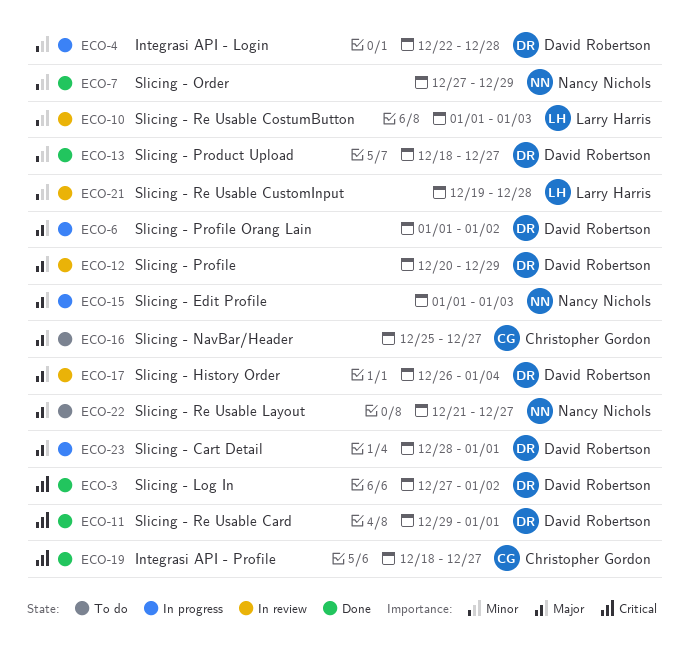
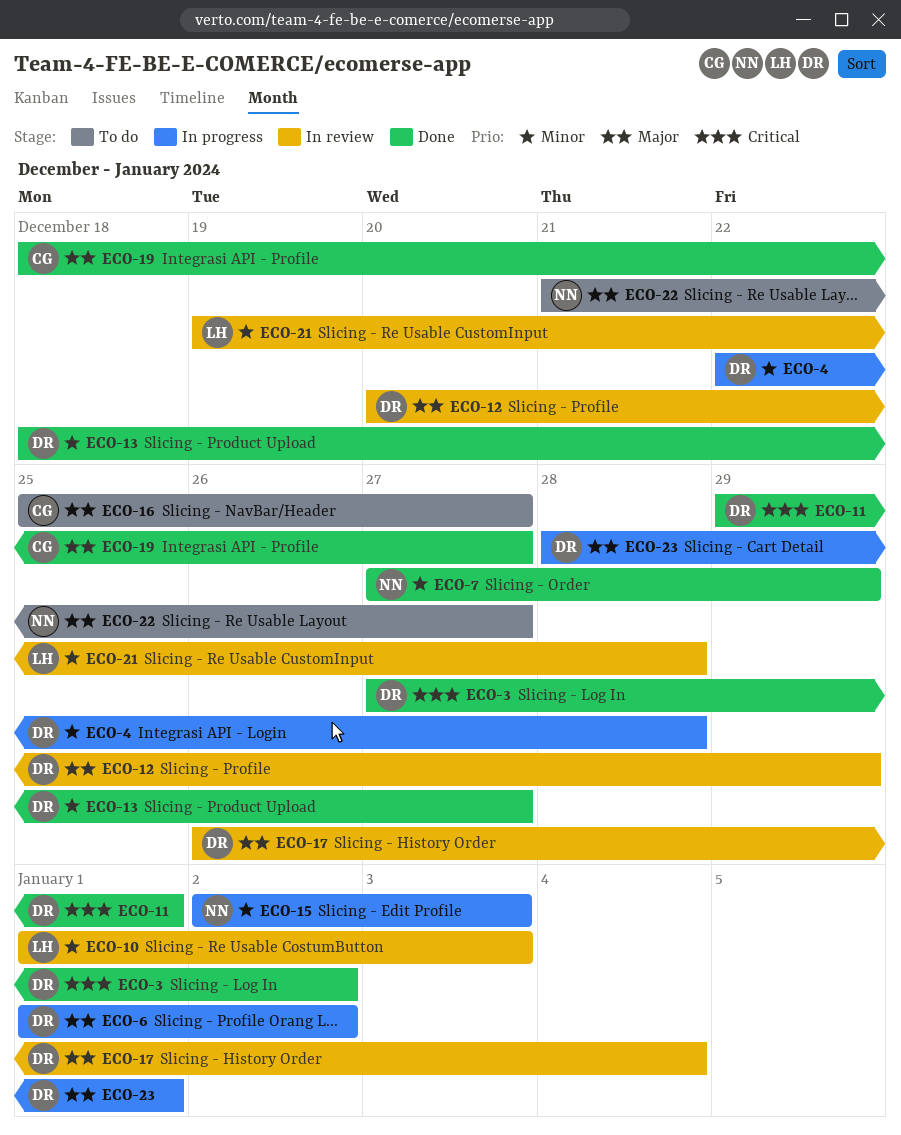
ECO-15, priority: Major -> Minor
ECO-15, start: Jan 1 -> Jan 2
ECO-19, priority: Critical -> Major

